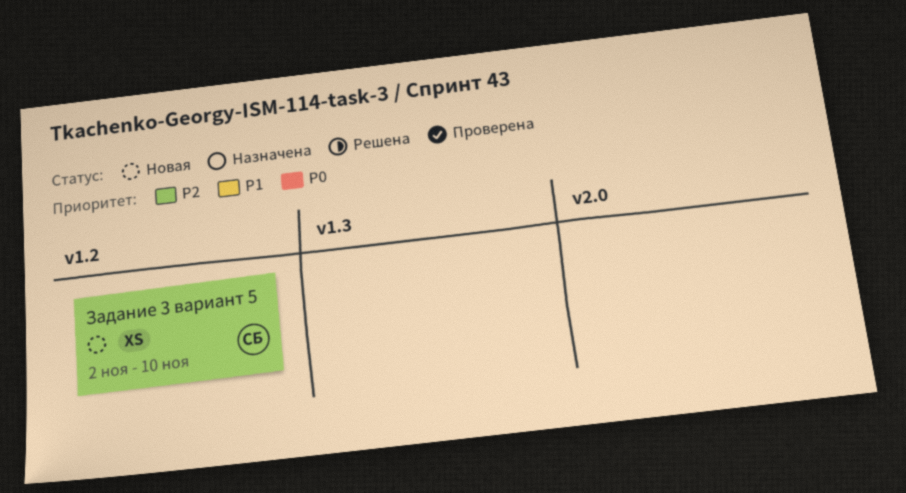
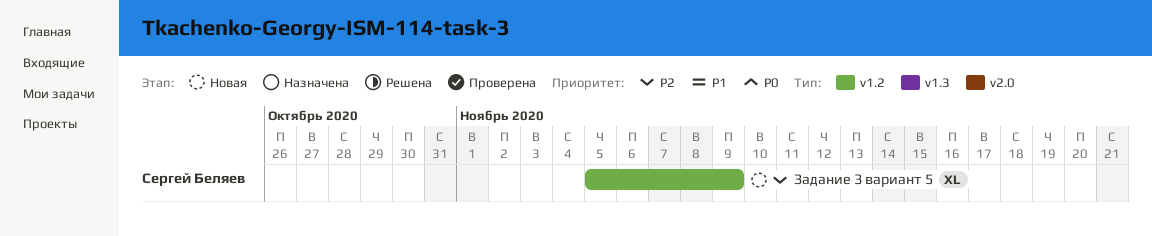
Задание 3 вариант 5, estimate: XS -> XL
Задание 3 вариант 5, start: Nov 2 -> Nov 5
Задание 3 вариант 5, due: Nov 10 -> Nov 9

